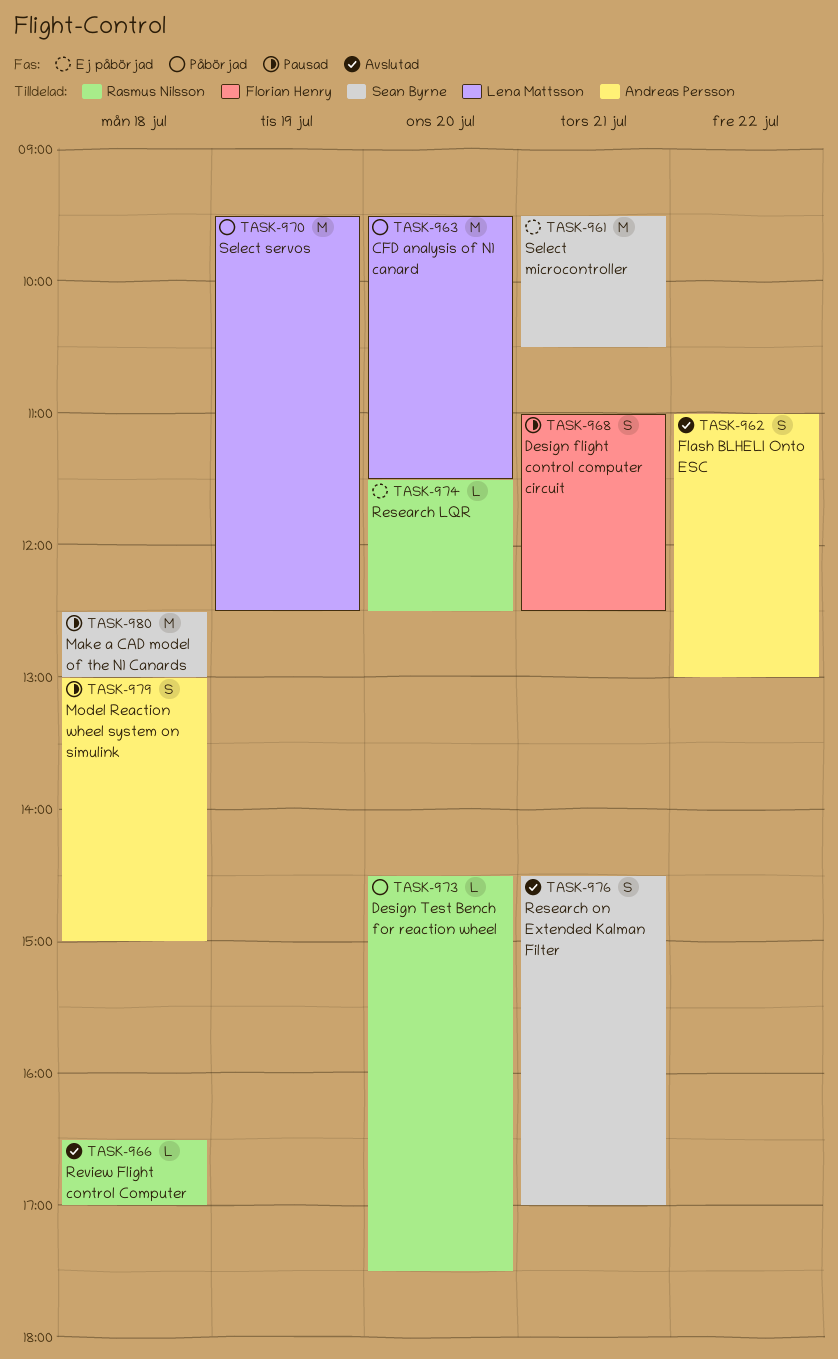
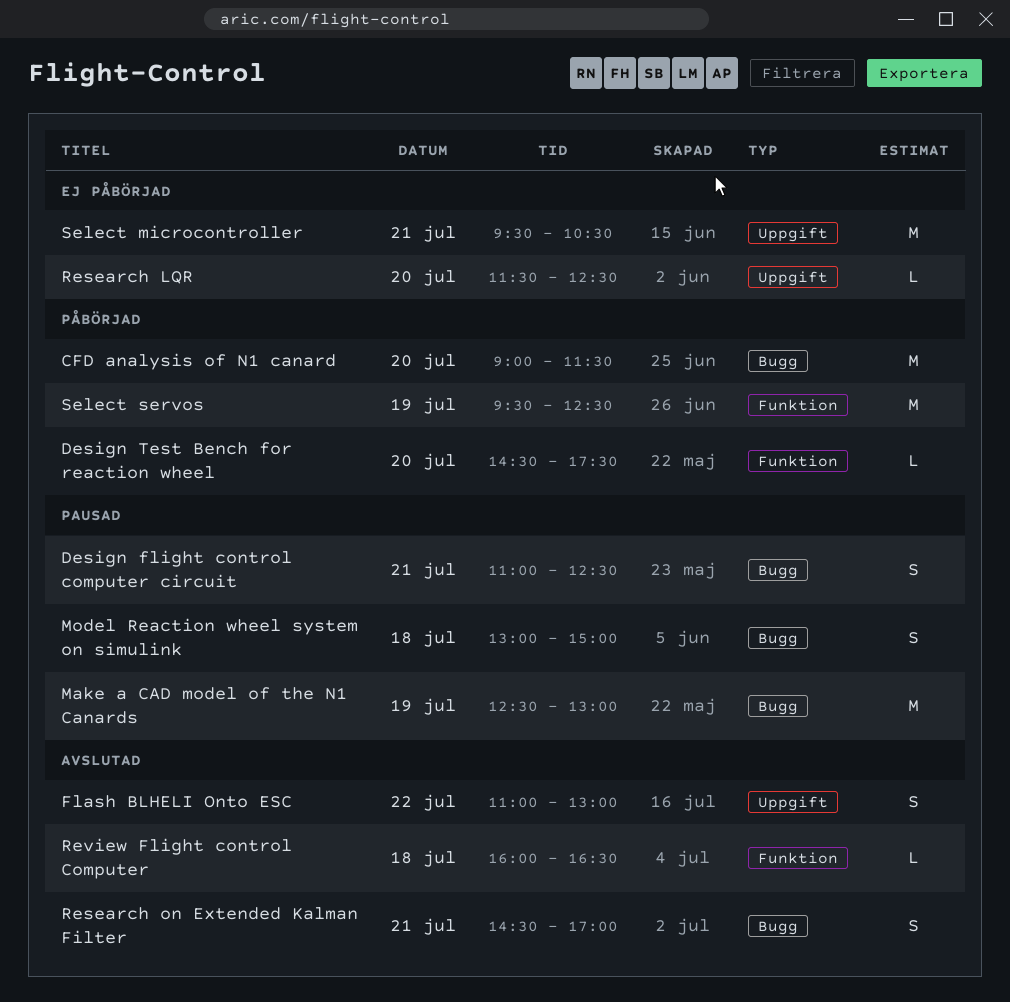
CFD analysis of N1 canard, begins: 09:30 -> 09:00
Make a CAD model of the N1 Canards, day: Jul 18 -> Jul 19
Review Flight control Computer, begins: 16:30 -> 16:00
Review Flight control Computer, ends: 17:00 -> 16:30

